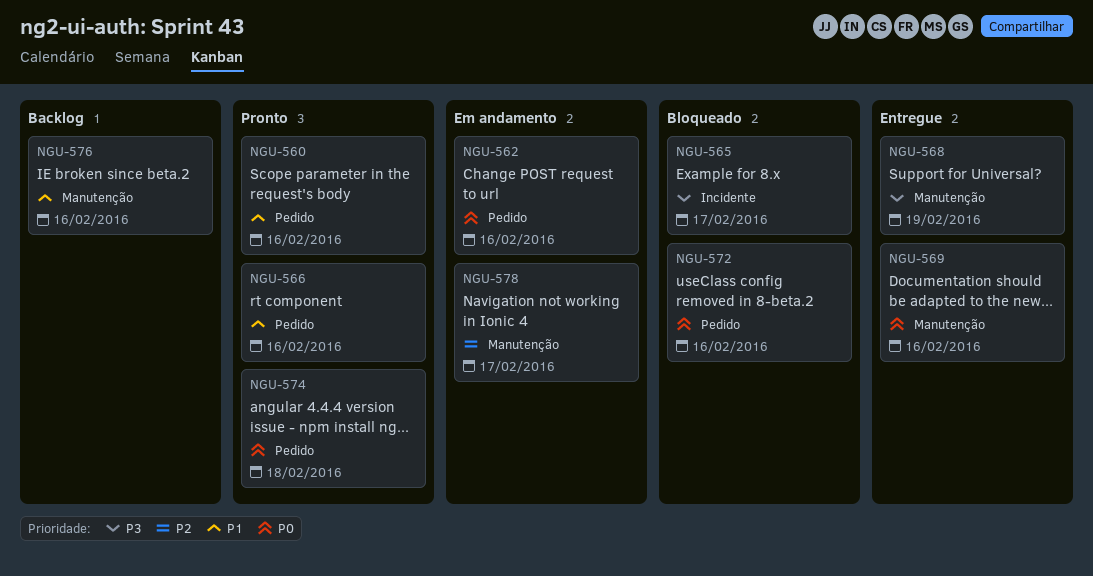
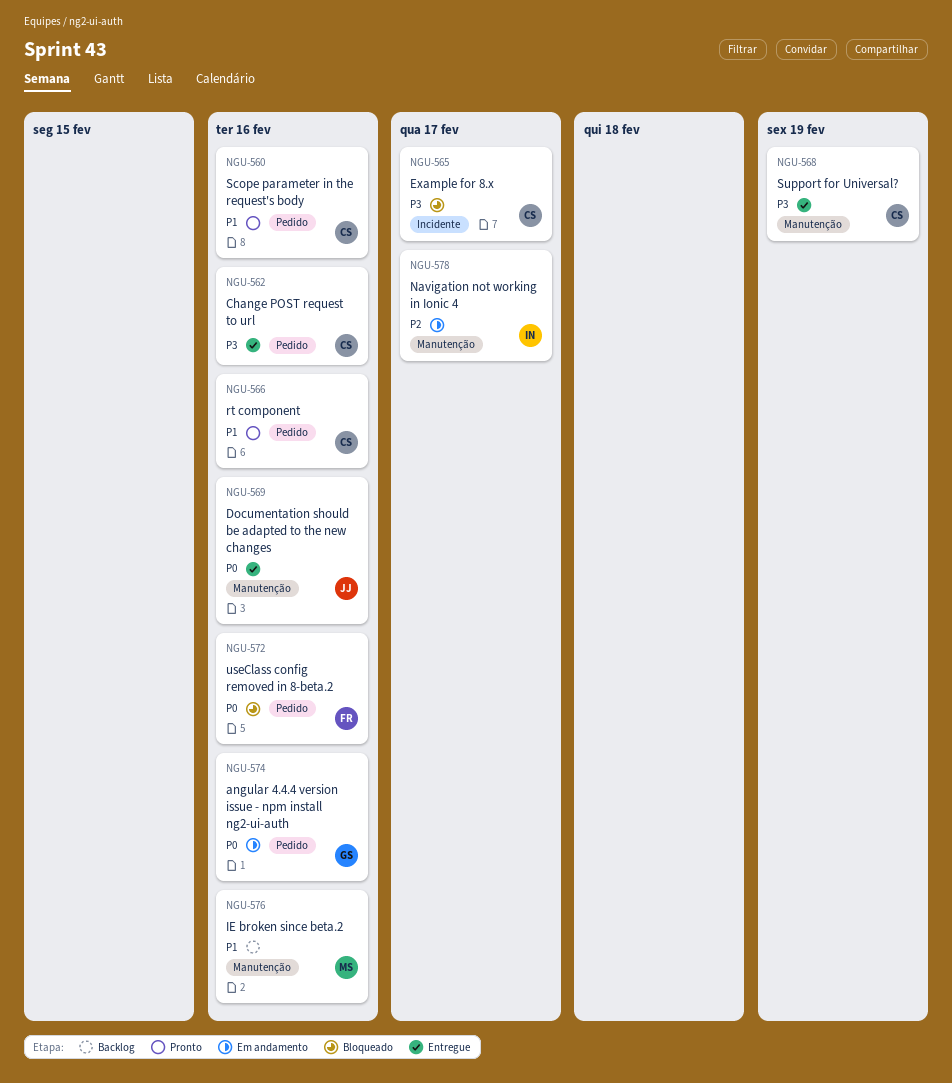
NGU-562, status: Em andamento -> Entregue
NGU-562, priority: P0 -> P3
NGU-574, status: Pronto -> Em andamento
NGU-574, due: Feb 18 -> Feb 16

